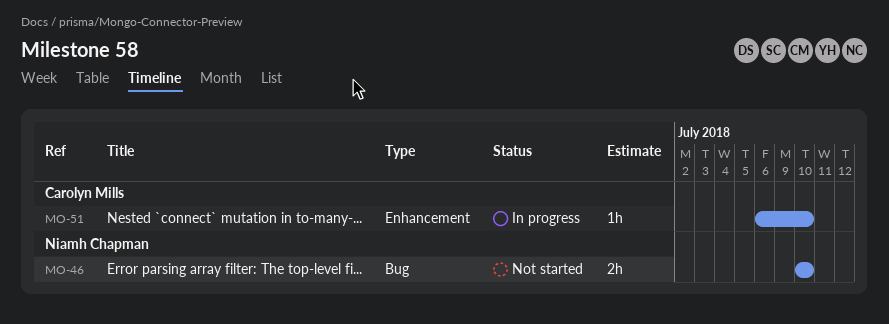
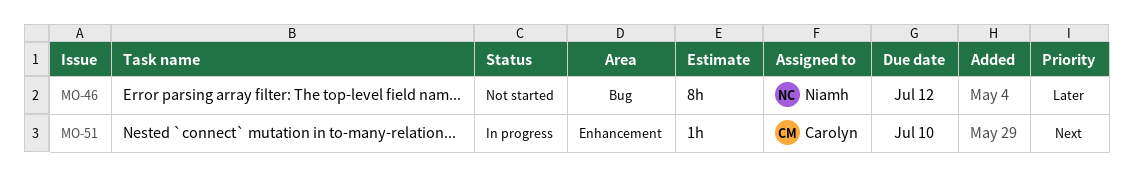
MO-46, estimate: 2h -> 8h
MO-46, due: Jul 10 -> Jul 12

